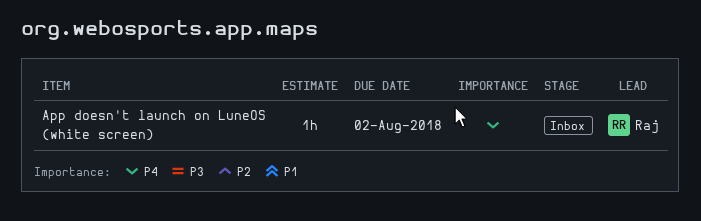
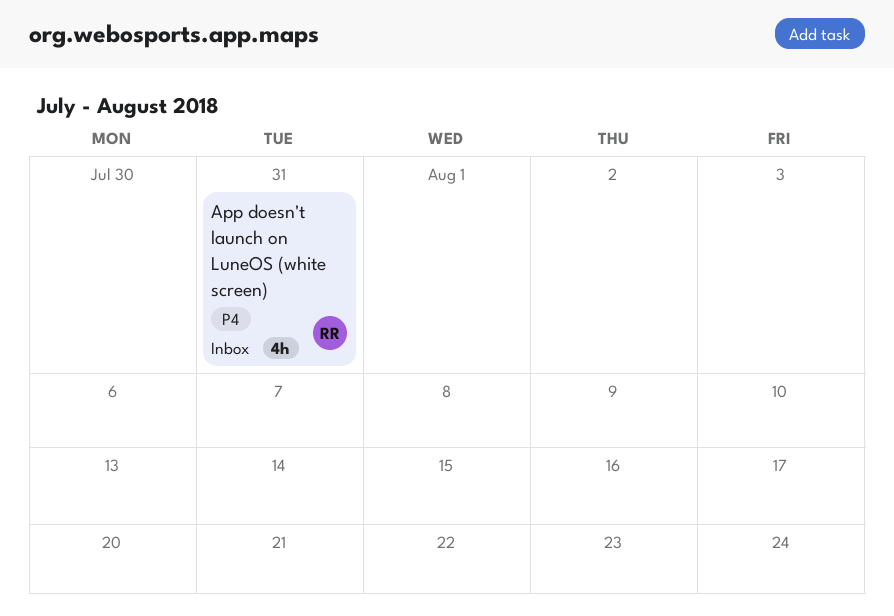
App doesn't launch on LuneOS (white screen), estimate: 1h -> 4h
App doesn't launch on LuneOS (white screen), due: Aug 2 -> Jul 31

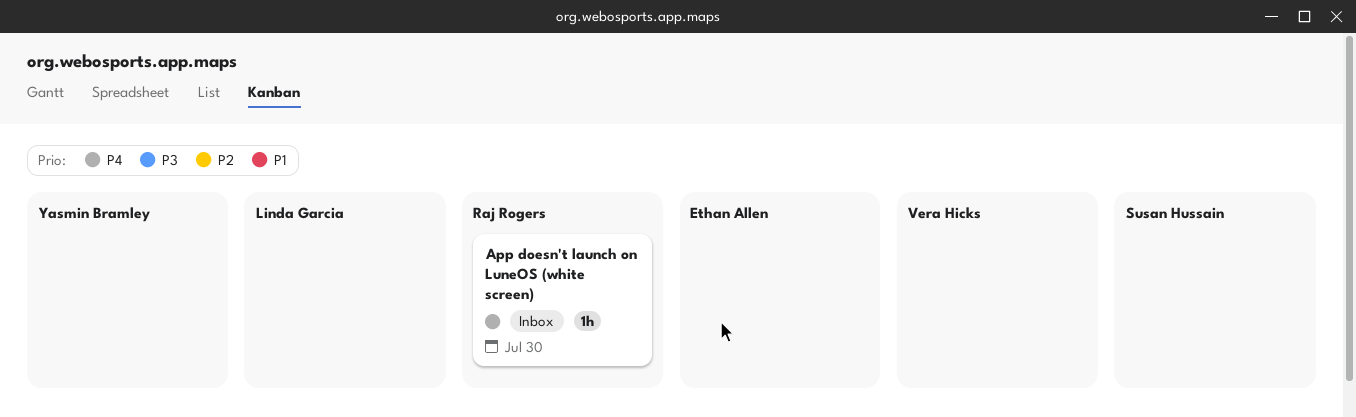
App doesn't launch on LuneOS (white screen), estimate: 4h -> 1h
App doesn't launch on LuneOS (white screen), due: Jul 31 -> Jul 30

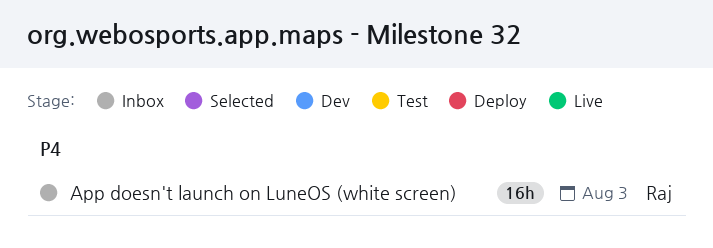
App doesn't launch on LuneOS (white screen), estimate: 1h -> 16h
App doesn't launch on LuneOS (white screen), due: Jul 30 -> Aug 3

